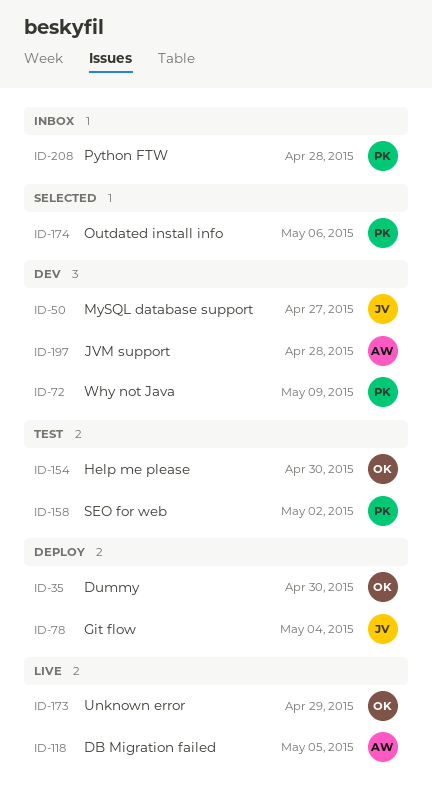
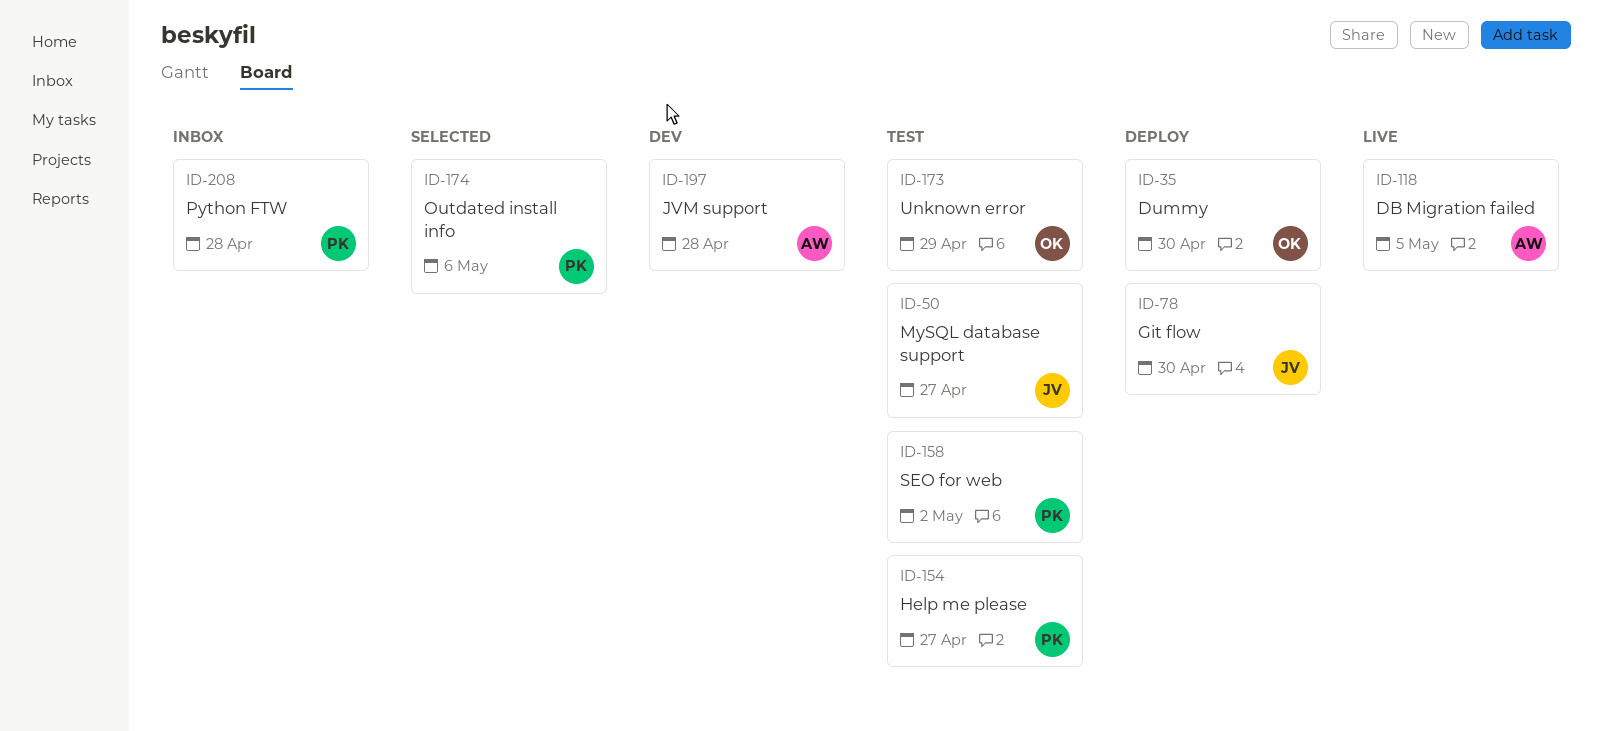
ID-50, status: Dev -> Test
ID-72: present -> none
ID-78, due: May 4 -> Apr 30
ID-154, owner: OK -> PK
ID-154, due: Apr 30 -> Apr 27
ID-173, status: Live -> Test

